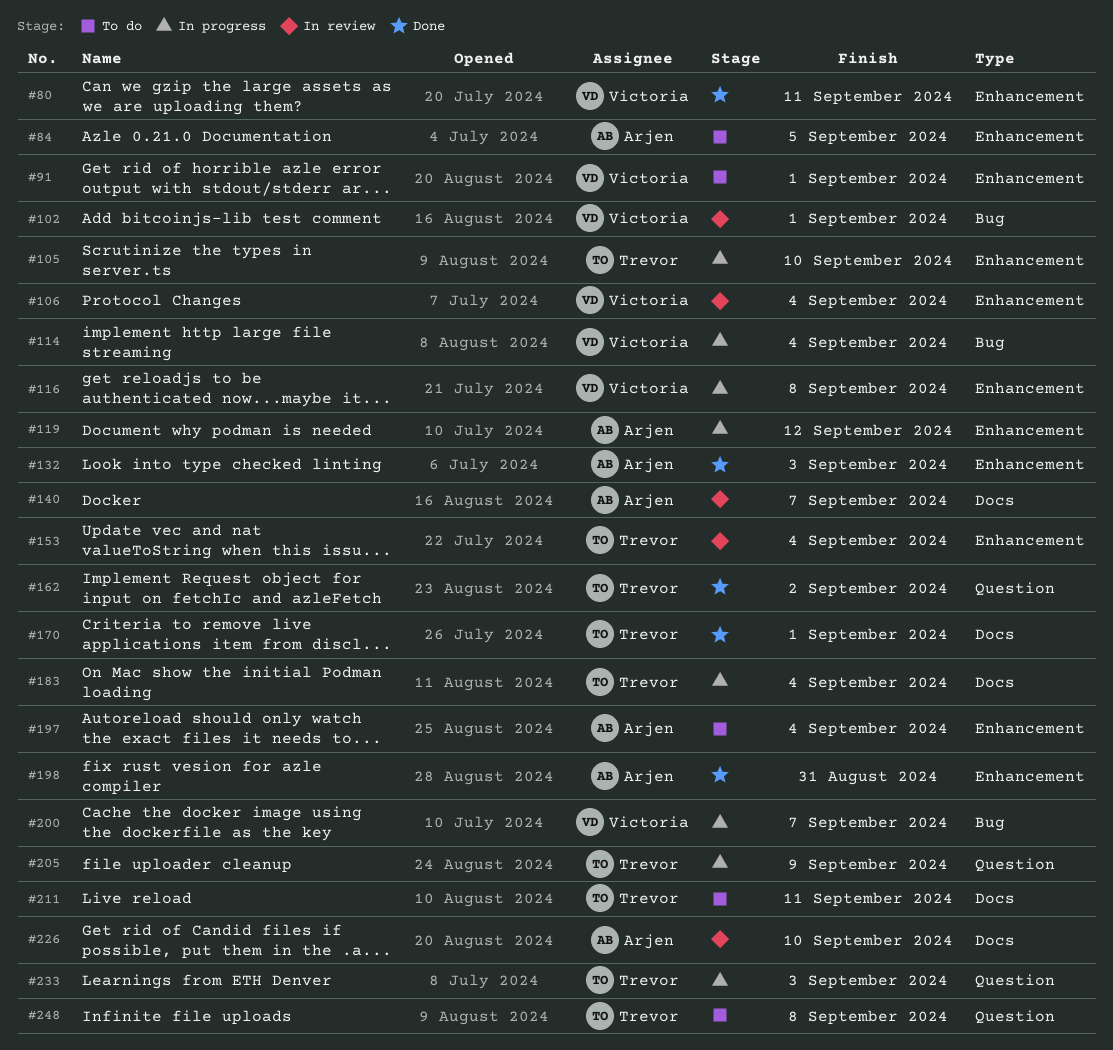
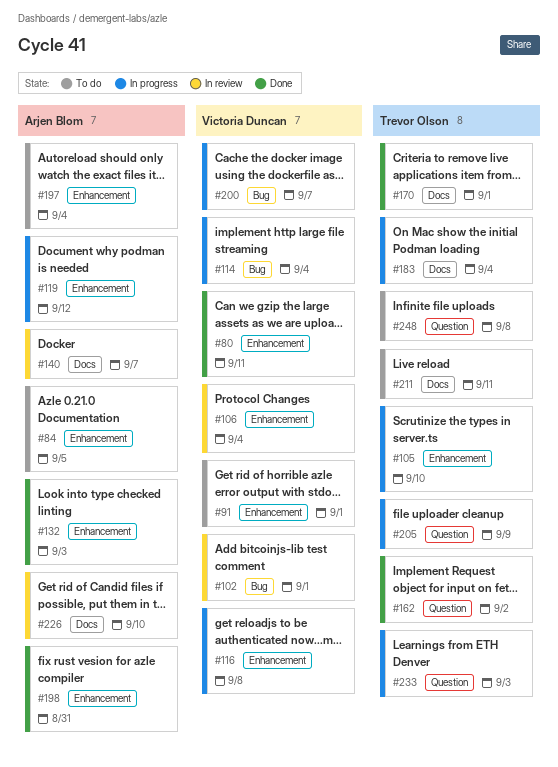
#153: present -> none

